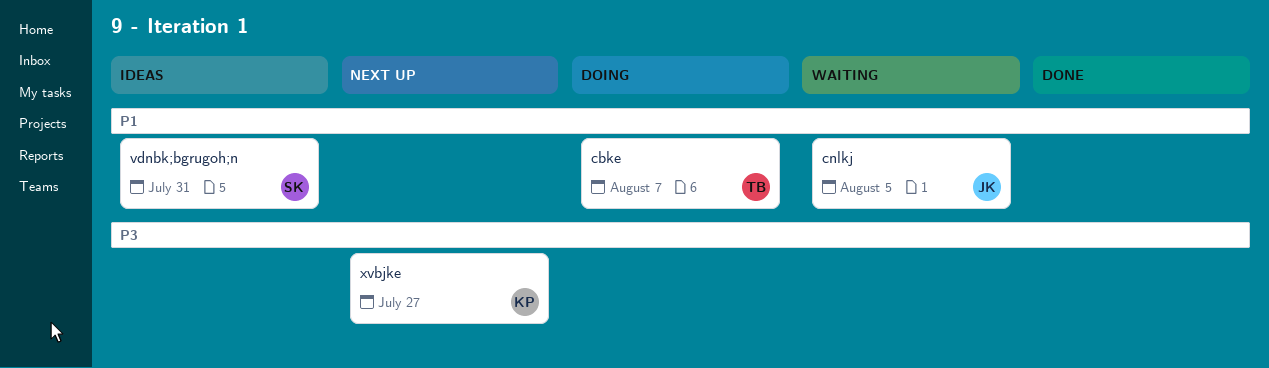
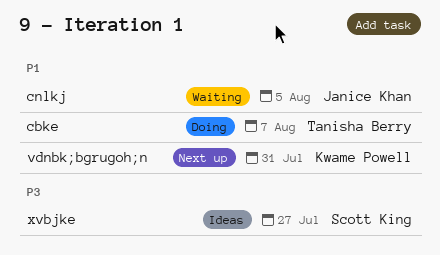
vdnbk;bgrugoh;n, status: Ideas -> Next up
vdnbk;bgrugoh;n, owner: Scott King -> Kwame Powell
xvbjke, status: Next up -> Ideas
xvbjke, owner: Kwame Powell -> Scott King

